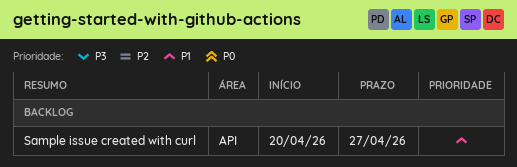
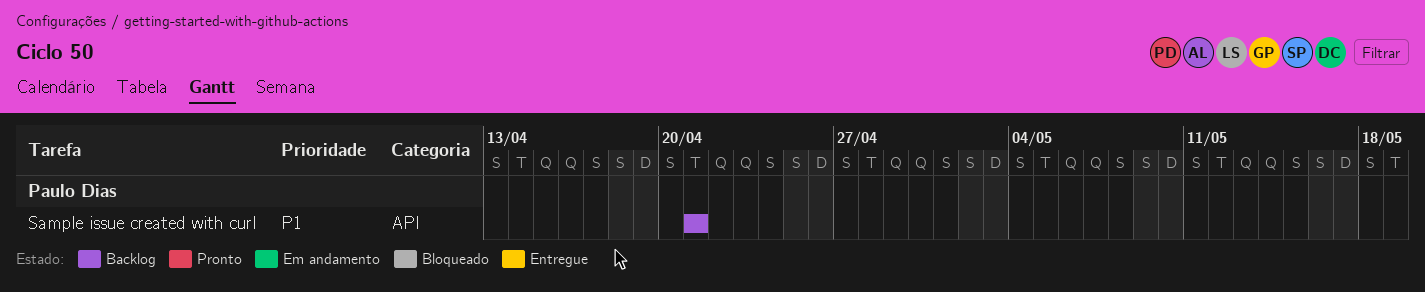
Sample issue created with curl, start: Apr 20 -> Apr 21
Sample issue created with curl, due: Apr 27 -> Apr 21

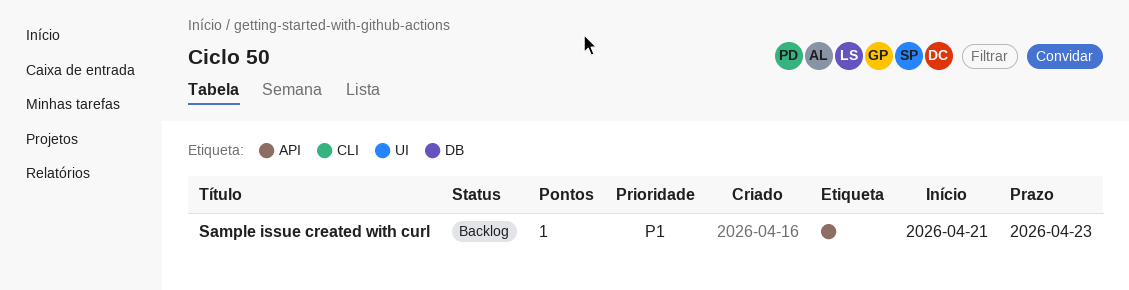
Sample issue created with curl, due: Apr 21 -> Apr 23

